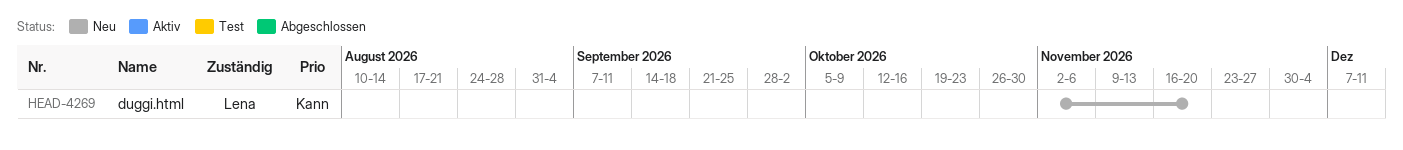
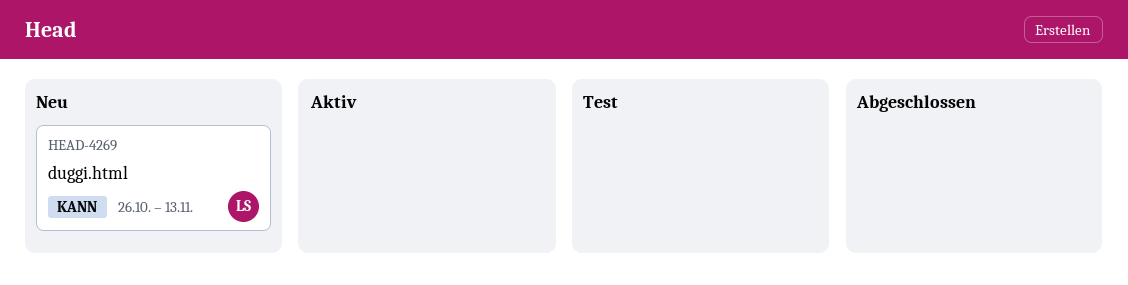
HEAD-4269, start: Nov 2 -> Oct 26
HEAD-4269, due: Nov 20 -> Nov 13

